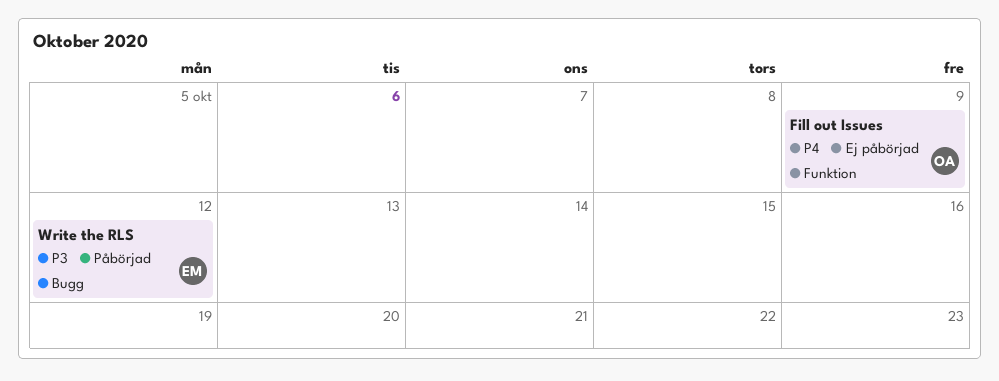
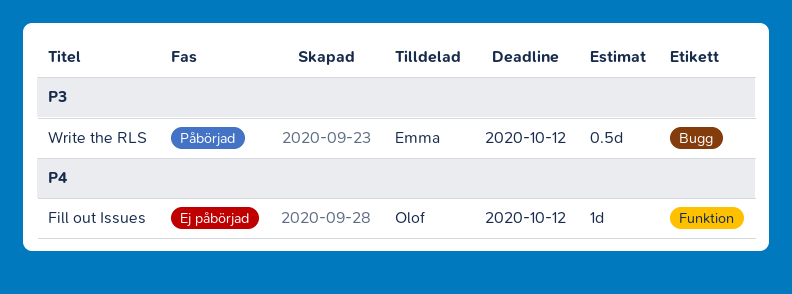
Fill out Issues, due: Oct 9 -> Oct 12

